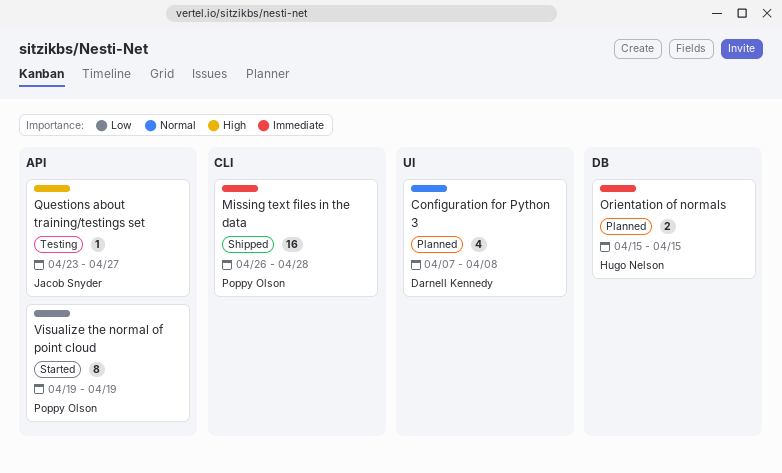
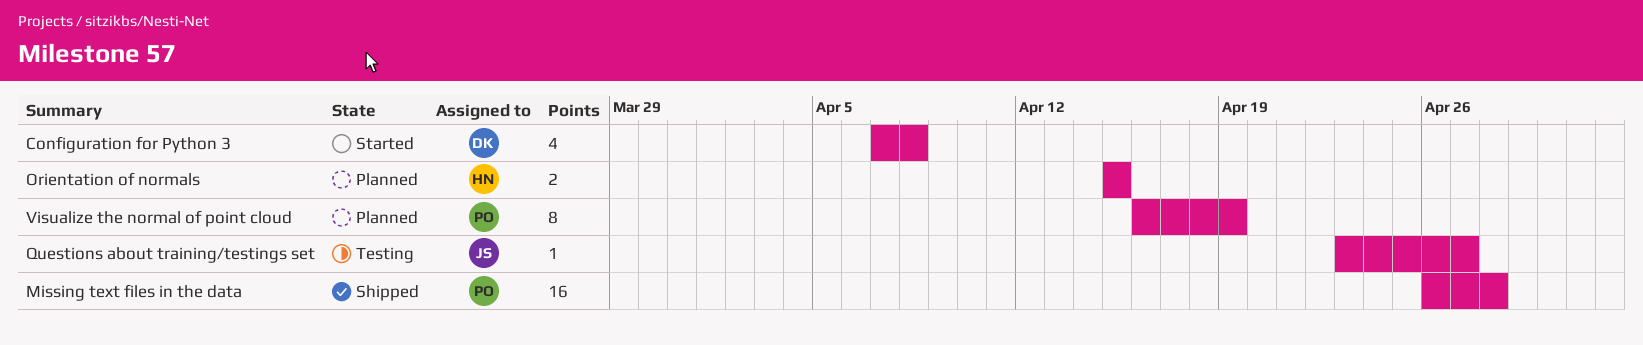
Configuration for Python 3, status: Planned -> Started
Visualize the normal of point cloud, status: Started -> Planned
Visualize the normal of point cloud, start: Apr 19 -> Apr 16

